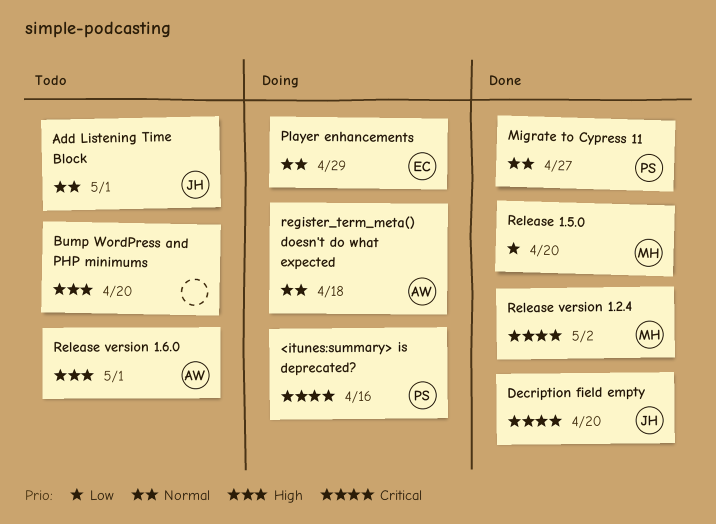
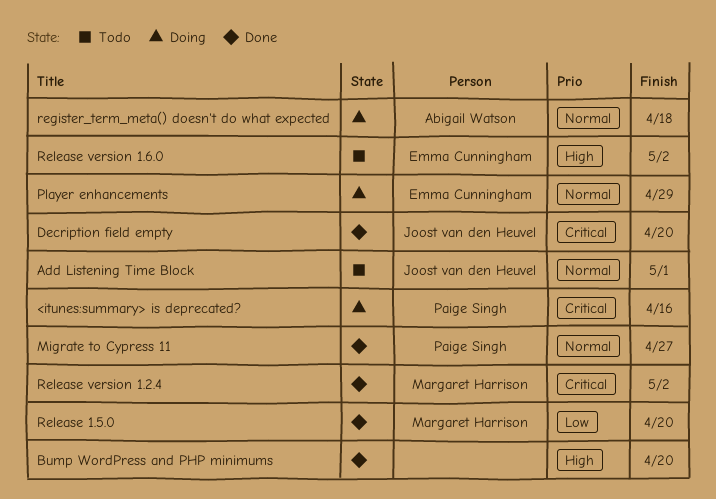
Bump WordPress and PHP minimums, status: Todo -> Done
Release version 1.6.0, owner: Abigail Watson -> Emma Cunningham
Release version 1.6.0, due: May 1 -> May 2

